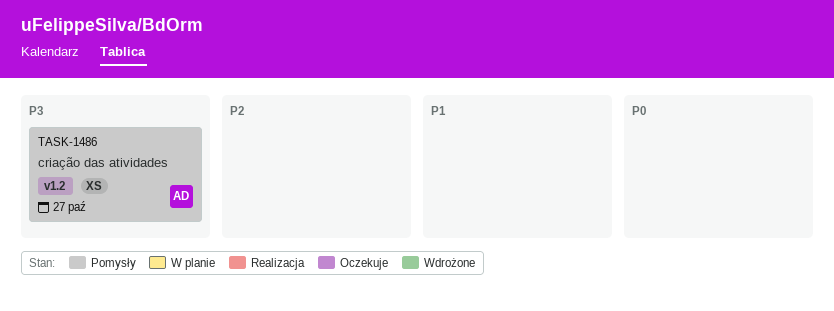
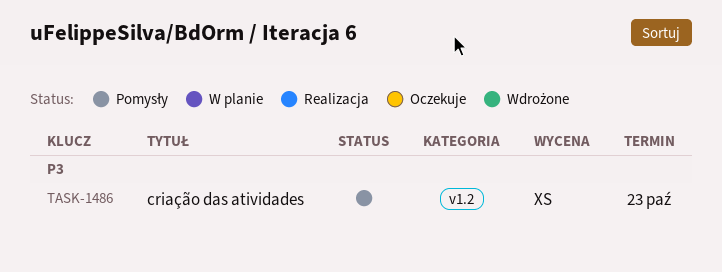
TASK-1486, due: Oct 27 -> Oct 23

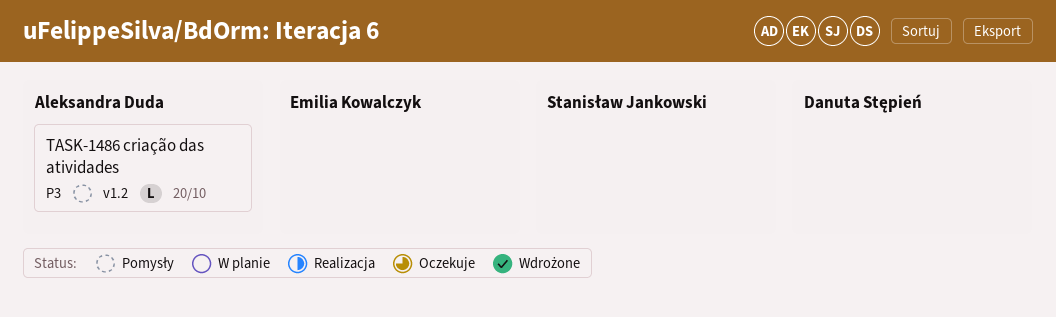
TASK-1486, estimate: XS -> L
TASK-1486, due: Oct 23 -> Oct 20

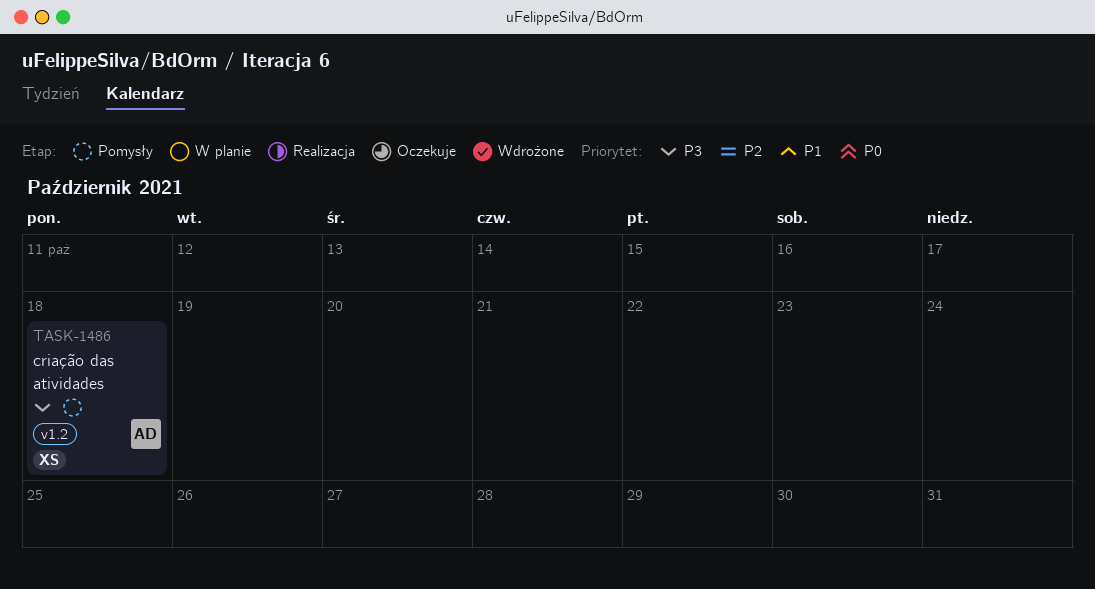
TASK-1486, estimate: L -> XS
TASK-1486, due: Oct 20 -> Oct 18

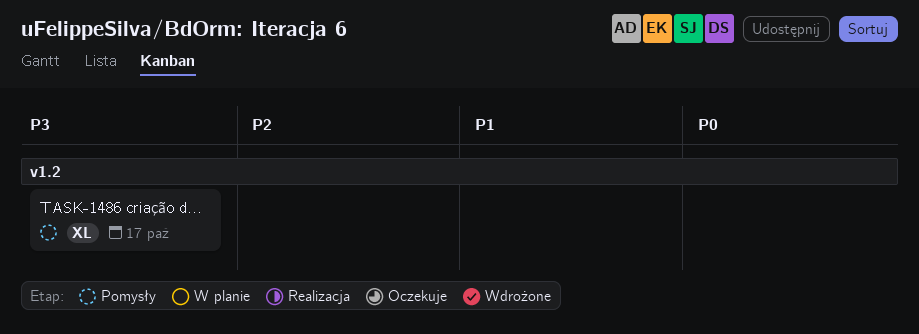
TASK-1486, estimate: XS -> XL
TASK-1486, due: Oct 18 -> Oct 17

